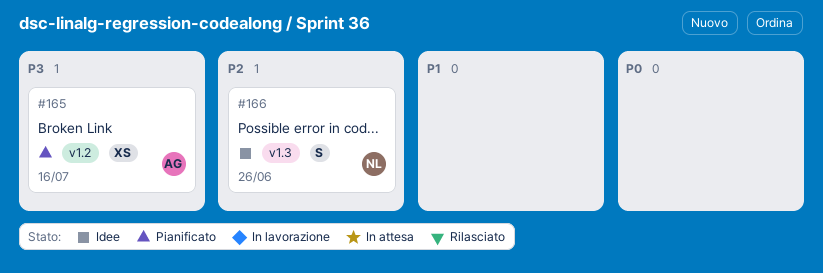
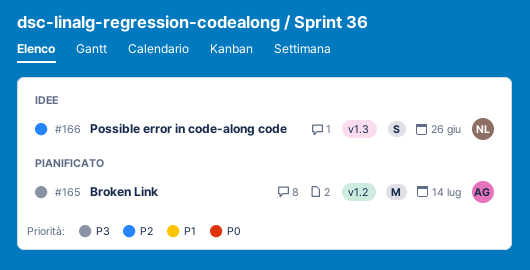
#165, estimate: XS -> M
#165, due: Jul 16 -> Jul 14

